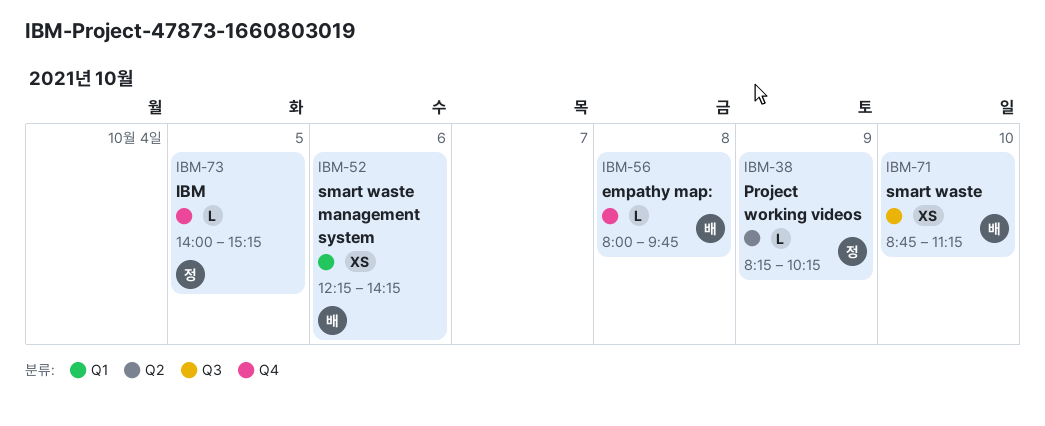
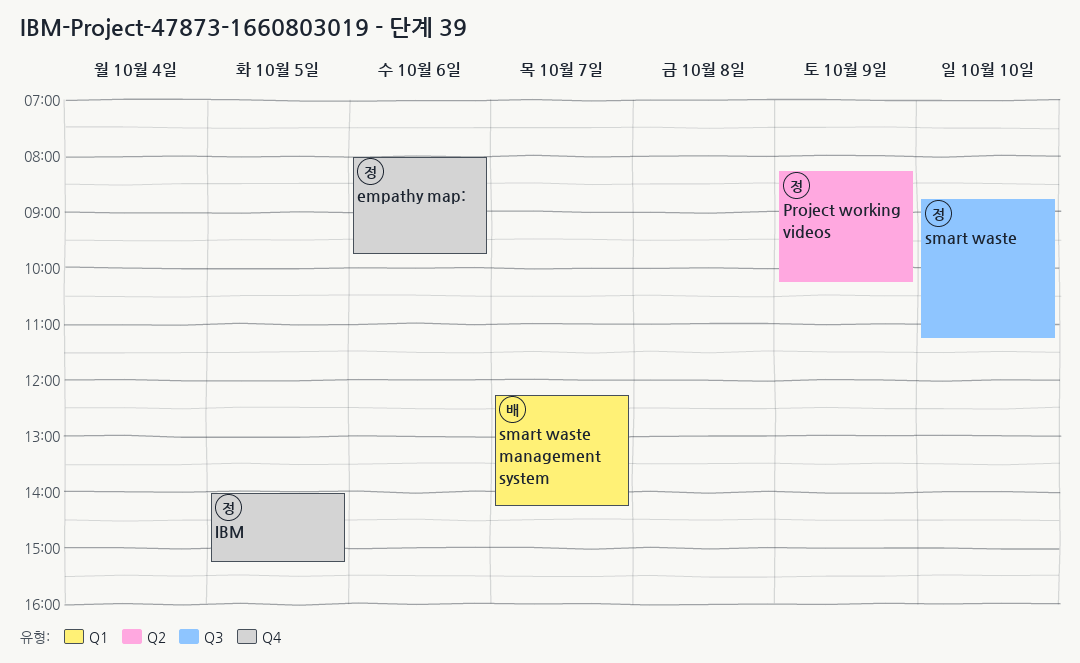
empathy map:, owner: 배 -> 정
empathy map:, day: Oct 8 -> Oct 6
smart waste, owner: 배 -> 정
smart waste management system, day: Oct 6 -> Oct 7

